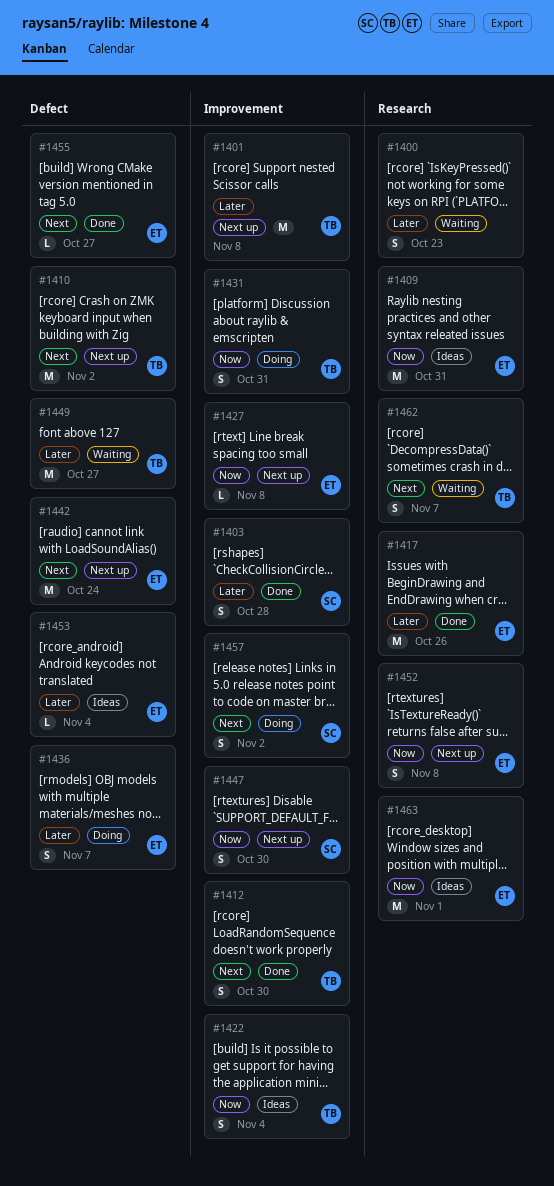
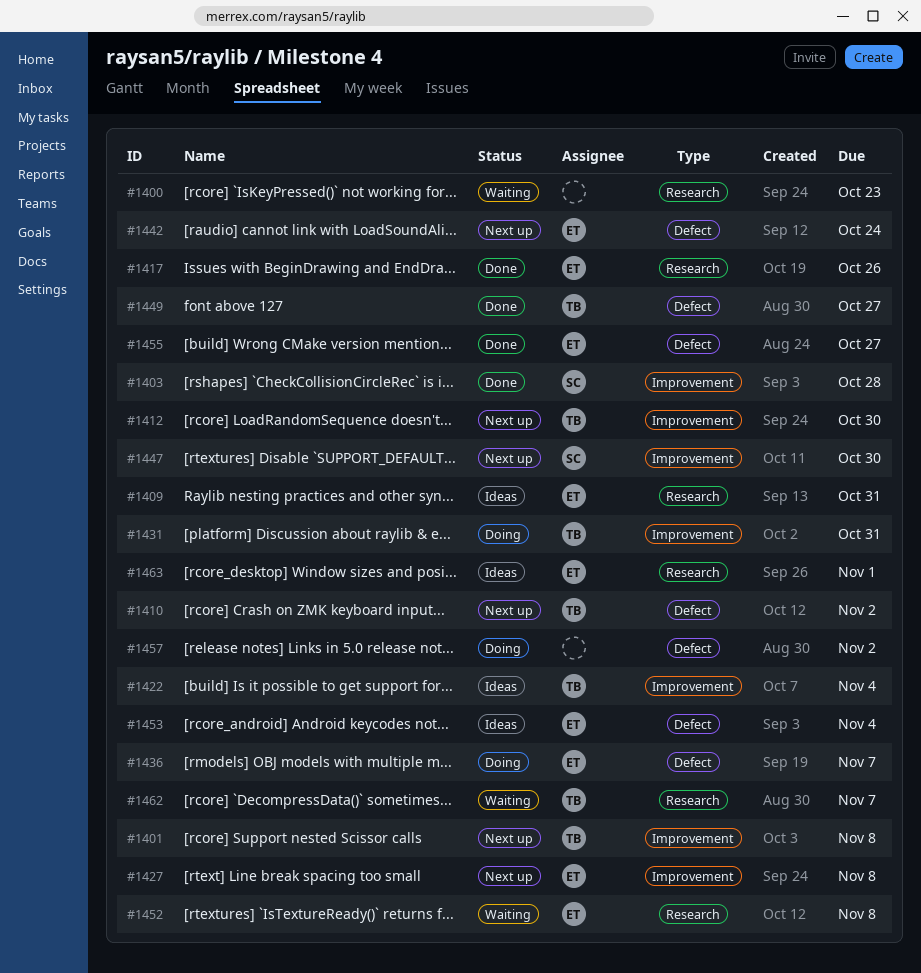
#1412, status: Done -> Next up
#1449, status: Waiting -> Done
#1452, status: Next up -> Waiting
#1457, owner: SC -> none
#1457, label: Improvement -> Defect

